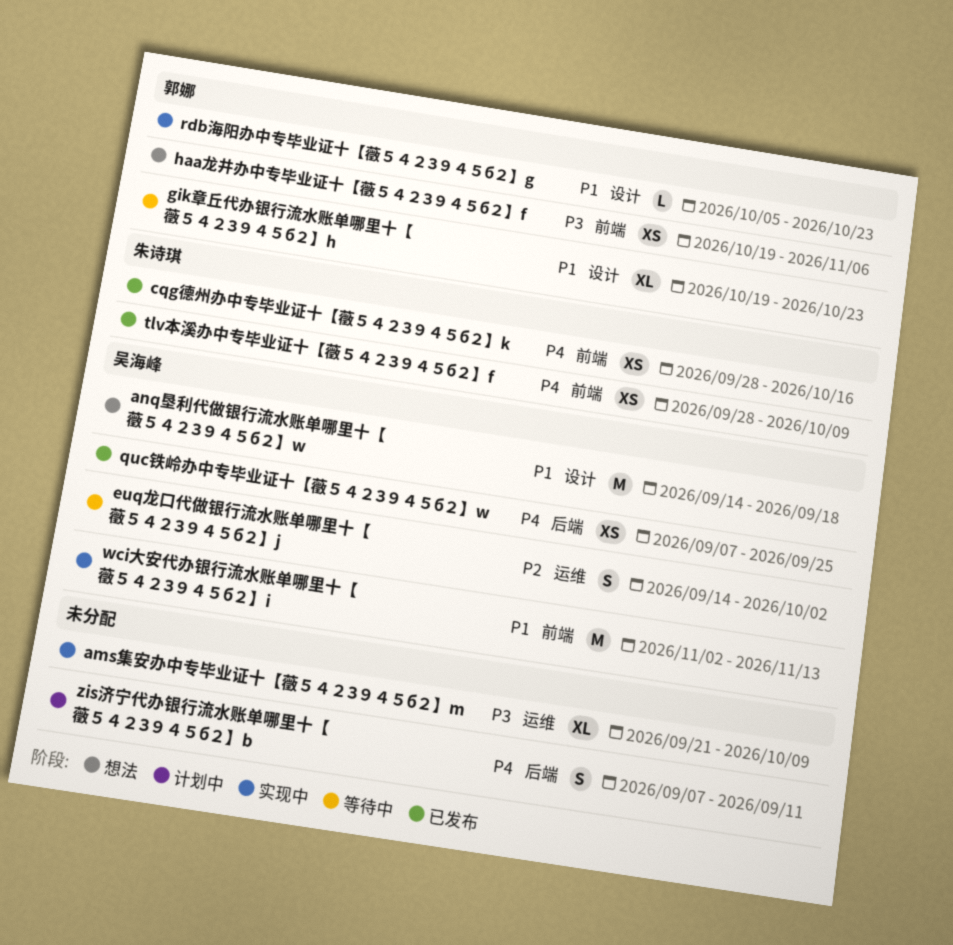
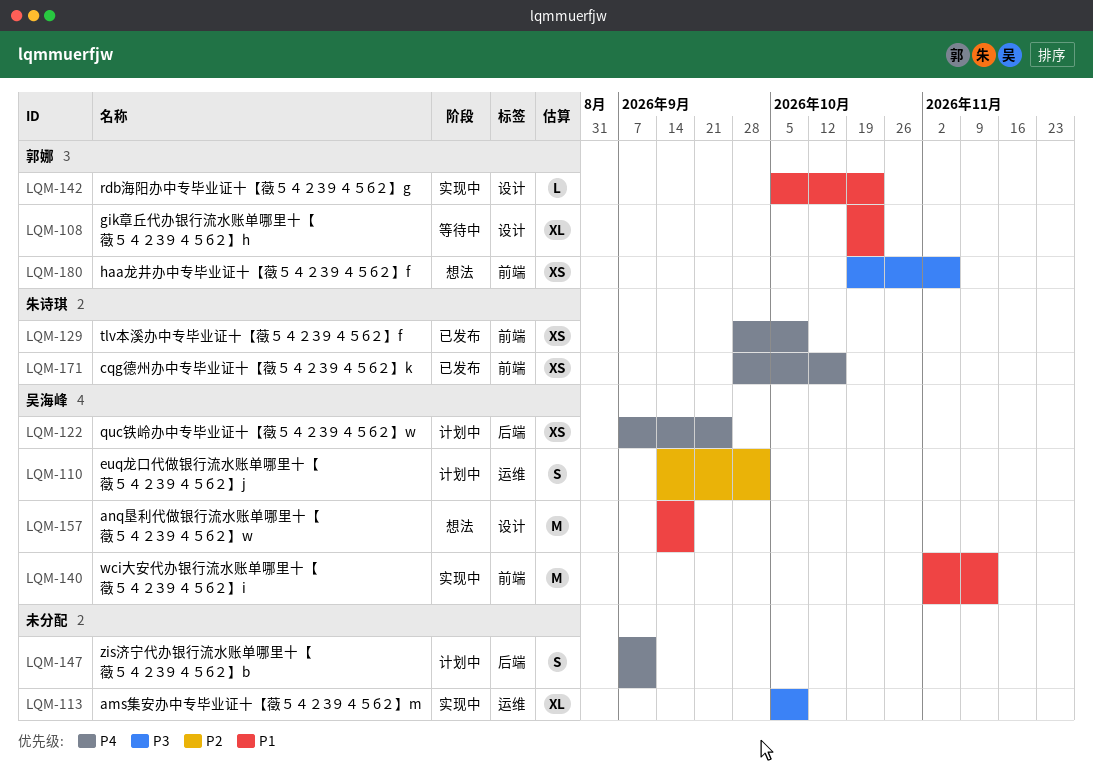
ams集安办中专毕业证十【藢５４２З９４５б２】m, start: Sep 21 -> Oct 5
euq龙口代做银行流水账单哪里十【藢５４２З９４５б２】j, status: 等待中 -> 计划中
quc铁岭办中专毕业证十【藢５４２З９４５б２】w, status: 已发布 -> 计划中

